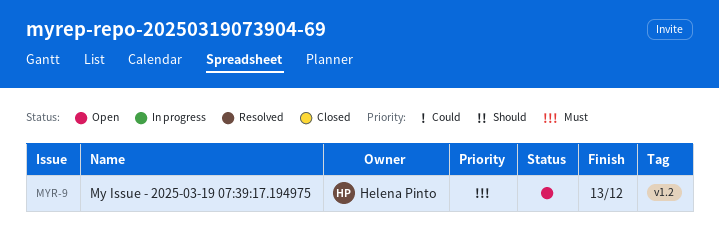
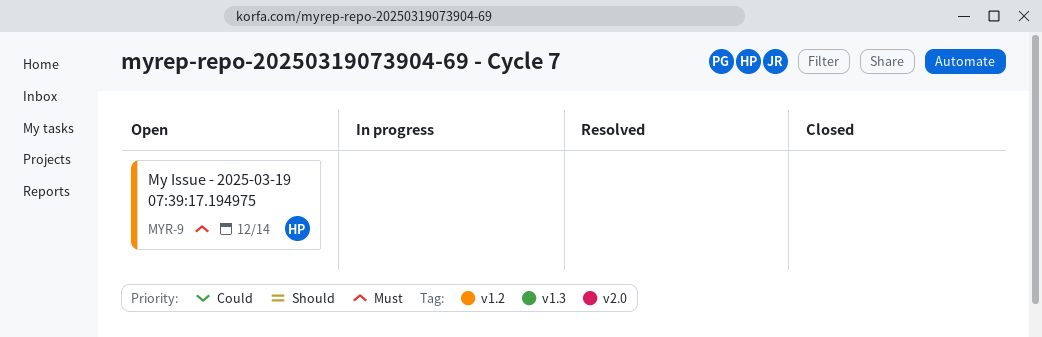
MYR-9, due: Dec 13 -> Dec 14

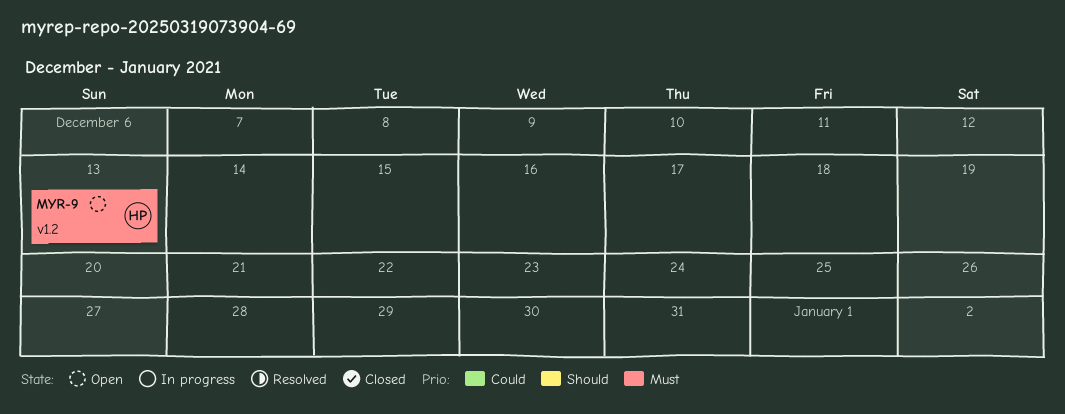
MYR-9, due: Dec 14 -> Dec 13

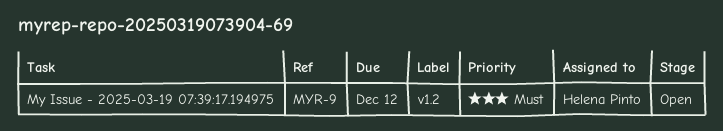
MYR-9, due: Dec 13 -> Dec 12

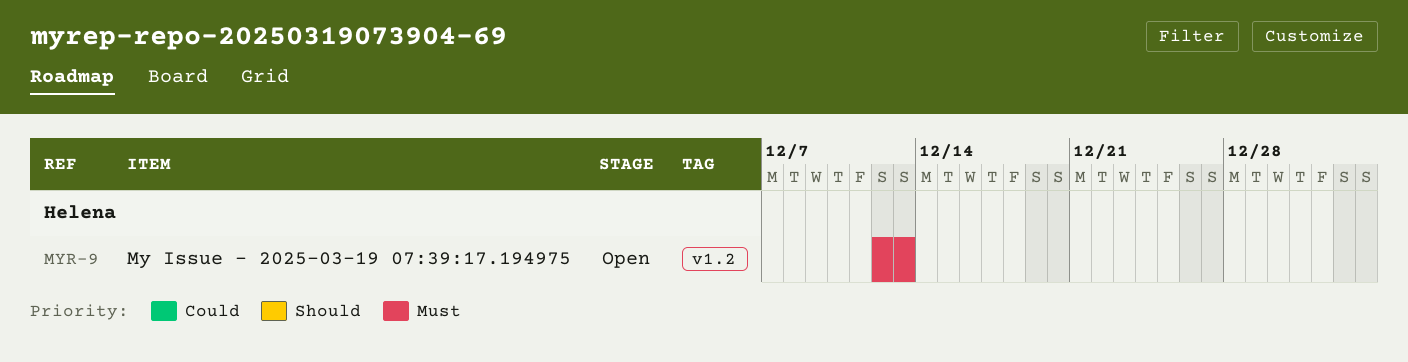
MYR-9, due: Dec 12 -> Dec 13

